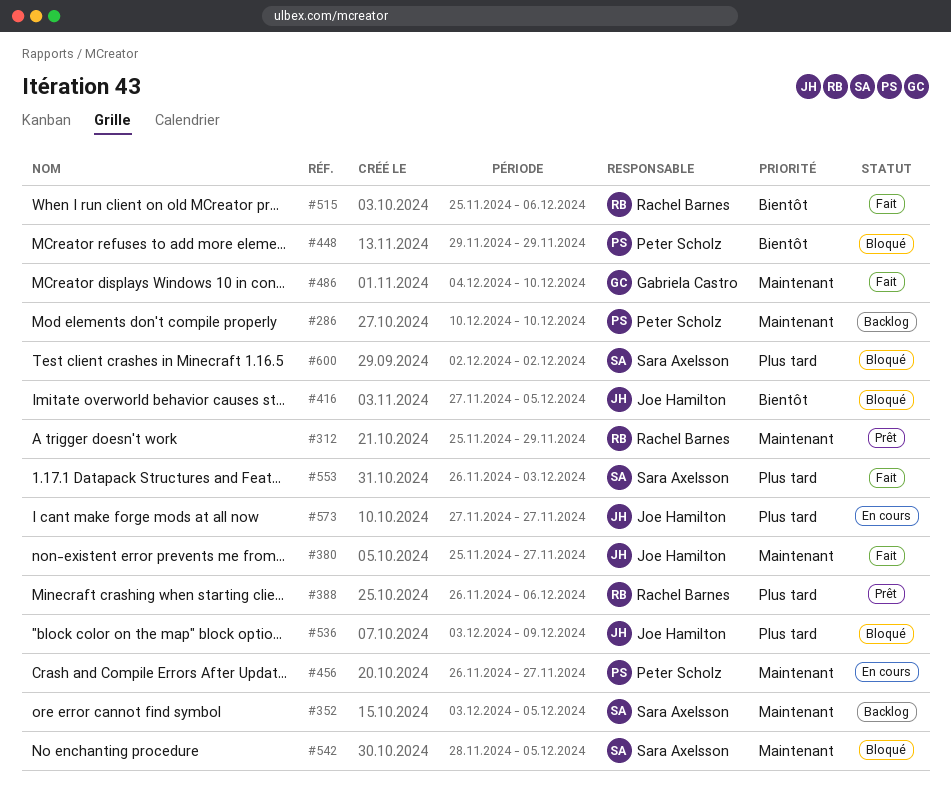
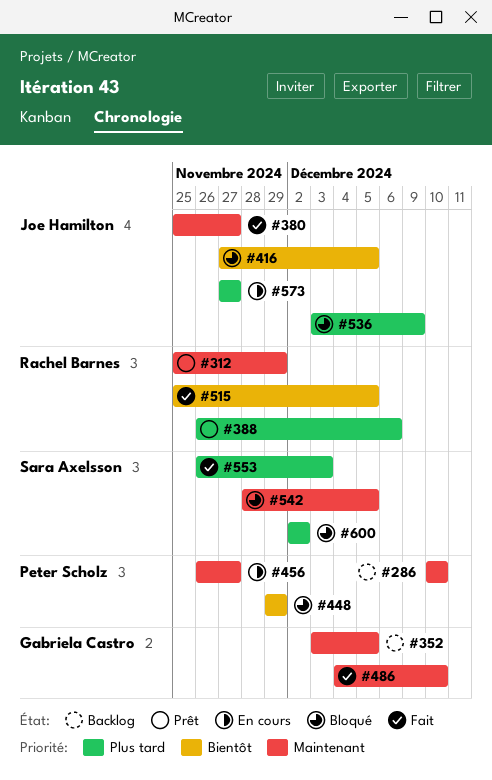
#352, owner: Sara Axelsson -> Gabriela Castro
#515, due: Dec 6 -> Dec 5

